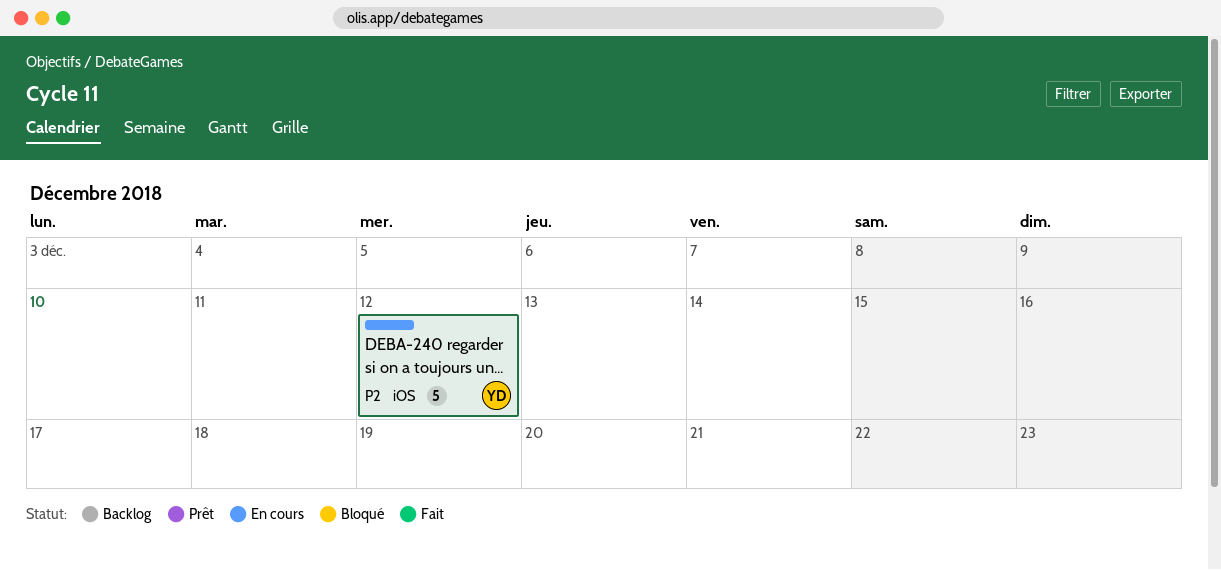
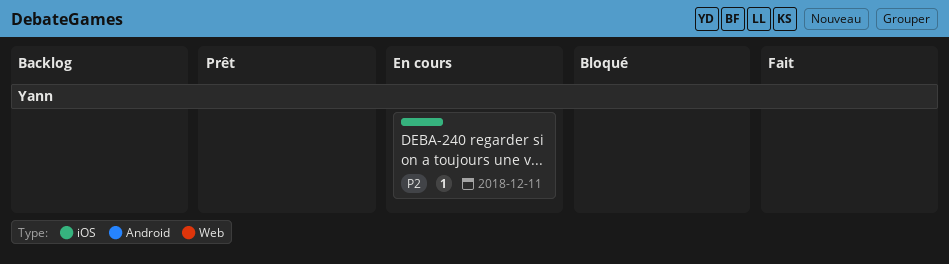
DEBA-240, estimate: 5 -> 1
DEBA-240, due: Dec 12 -> Dec 11

